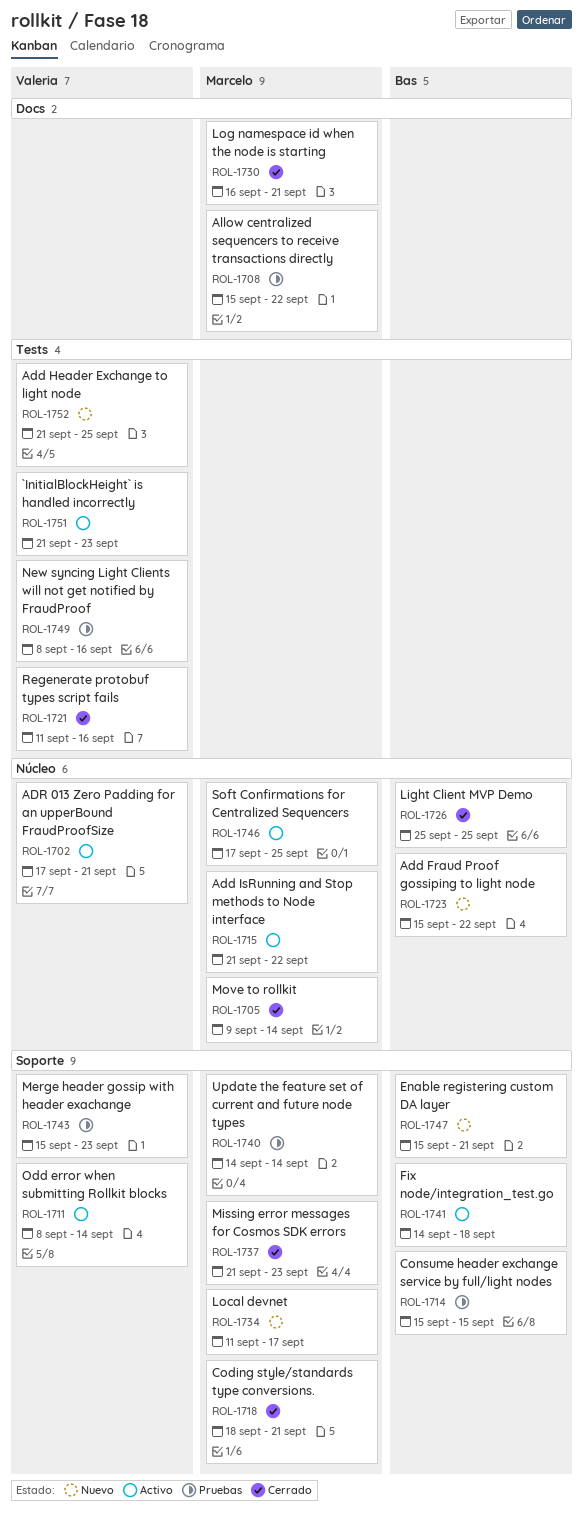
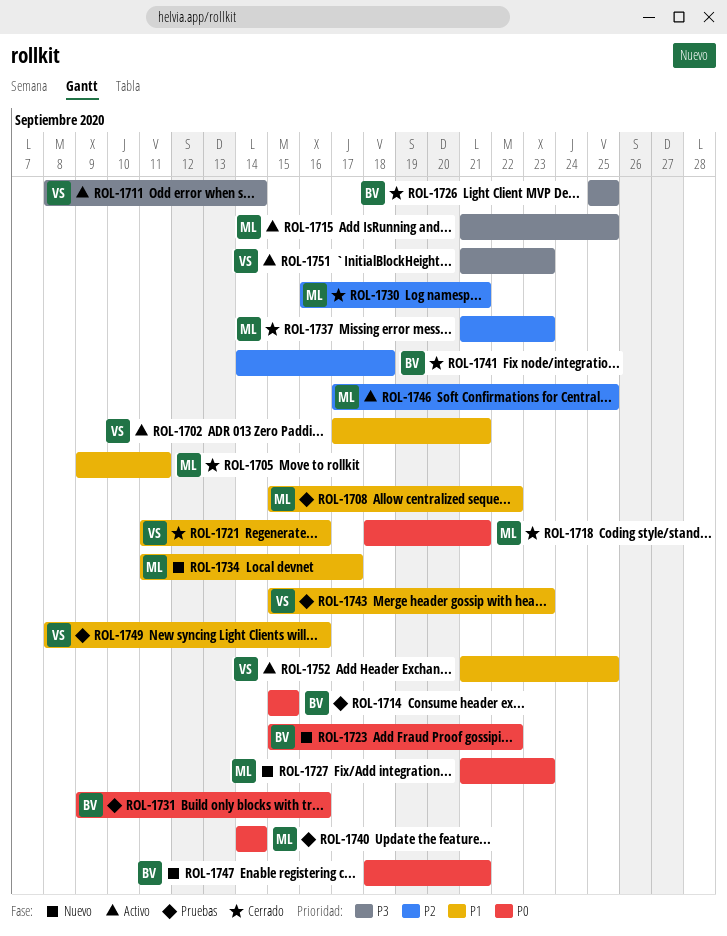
ROL-1705, due: Sep 14 -> Sep 11
ROL-1715, due: Sep 22 -> Sep 25
ROL-1727: none -> present
ROL-1731: none -> present
ROL-1741, status: Activo -> Cerrado
ROL-1747, start: Sep 15 -> Sep 18
ROL-1752, status: Nuevo -> Activo

